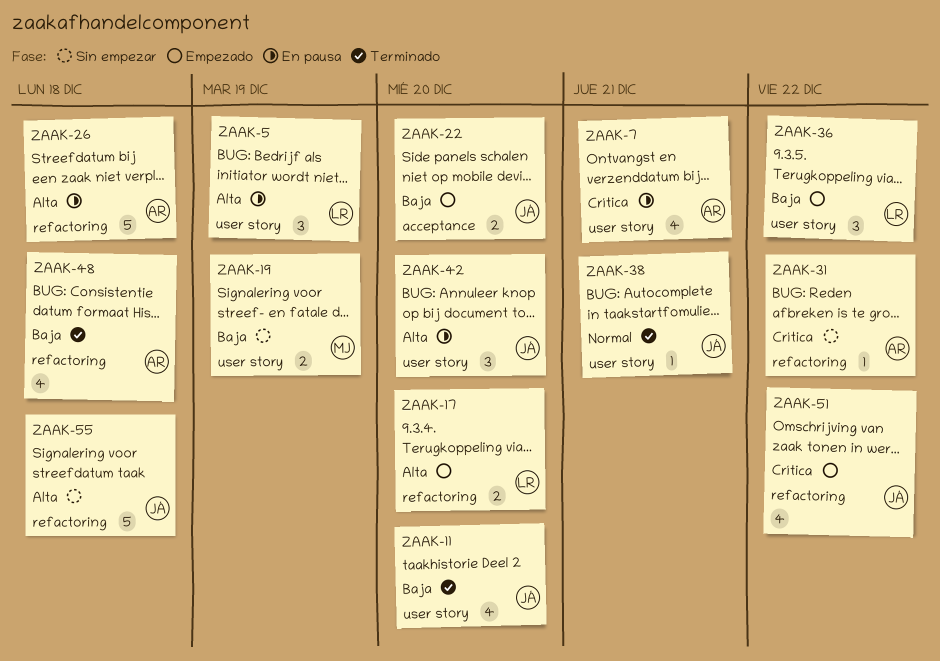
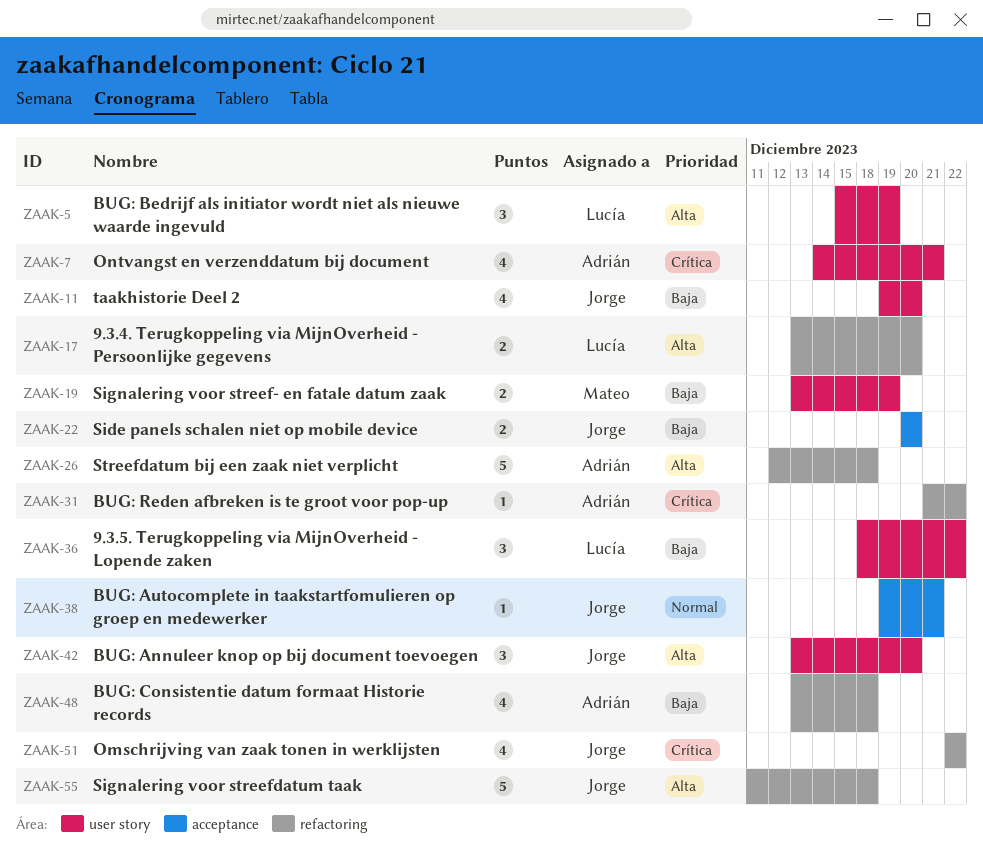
ZAAK-38, label: user story -> acceptance

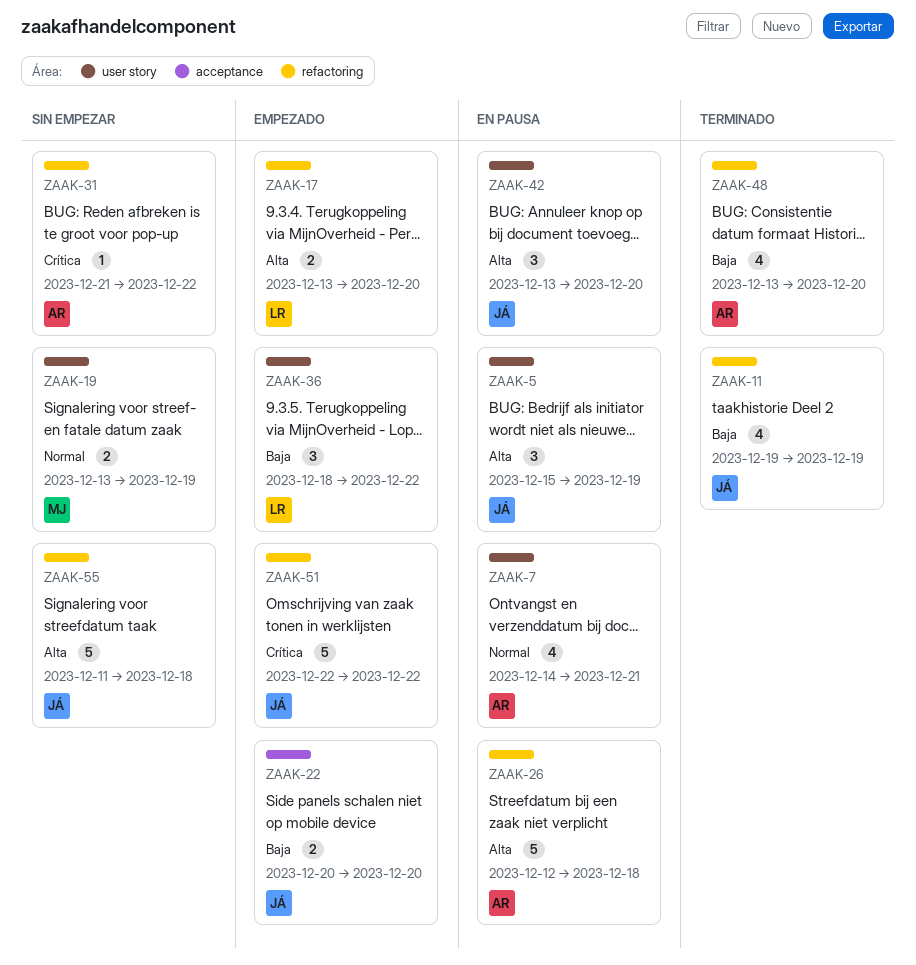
ZAAK-5, owner: Lucía -> Jorge
ZAAK-7, priority: Crítica -> Normal
ZAAK-11, label: user story -> refactoring
ZAAK-11, due: Dec 20 -> Dec 19
ZAAK-19, priority: Baja -> Normal
ZAAK-38: present -> none
ZAAK-48, due: Dec 18 -> Dec 20
ZAAK-51, estimate: 4 -> 5

